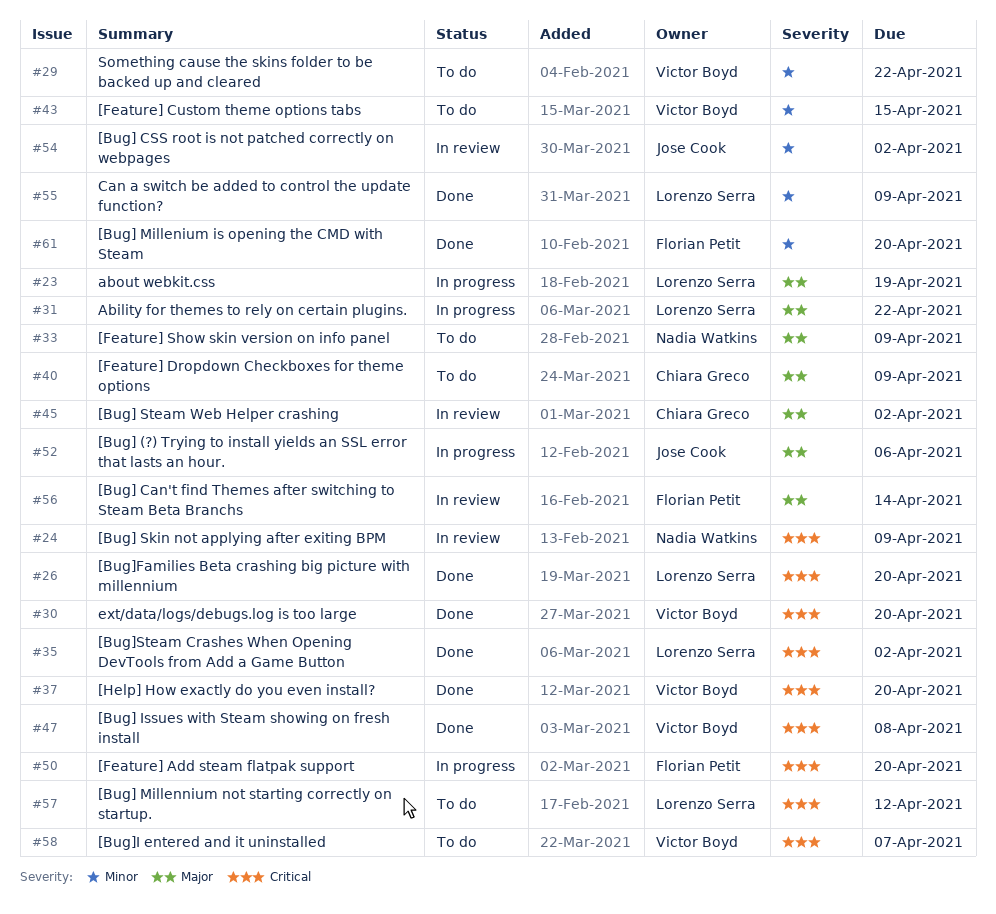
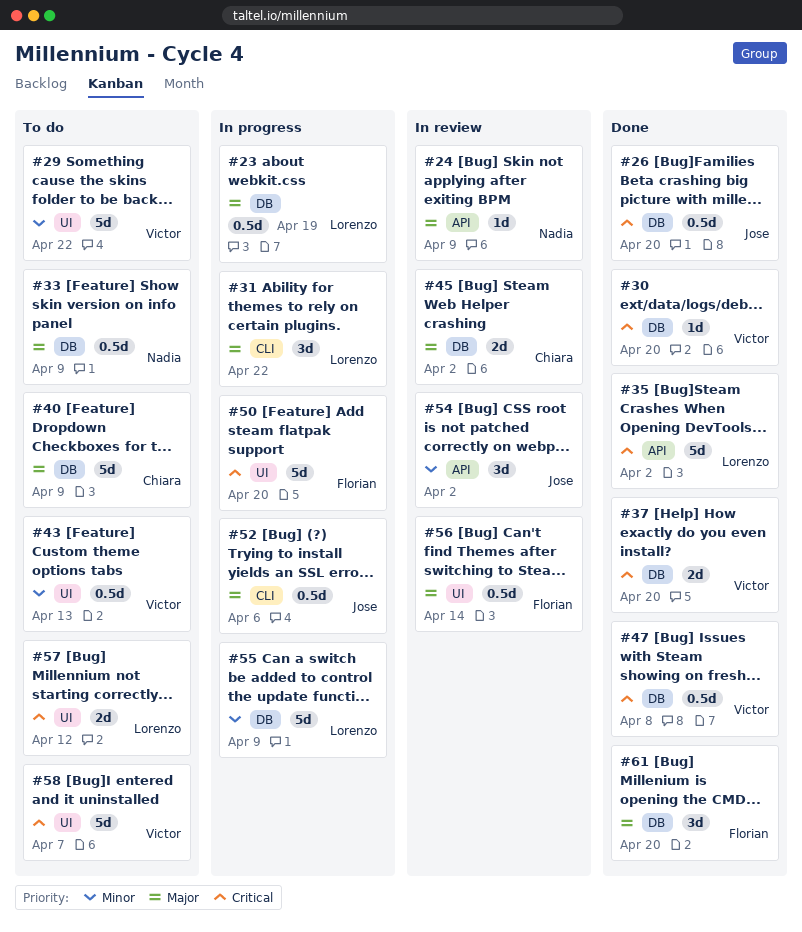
#24, priority: Critical -> Major
#26, owner: Lorenzo Serra -> Jose Cook
#43, due: Apr 15 -> Apr 13
#55, status: Done -> In progress
#61, priority: Minor -> Major

